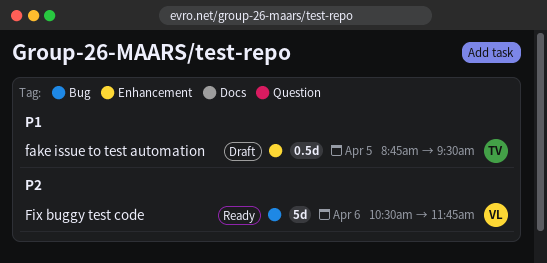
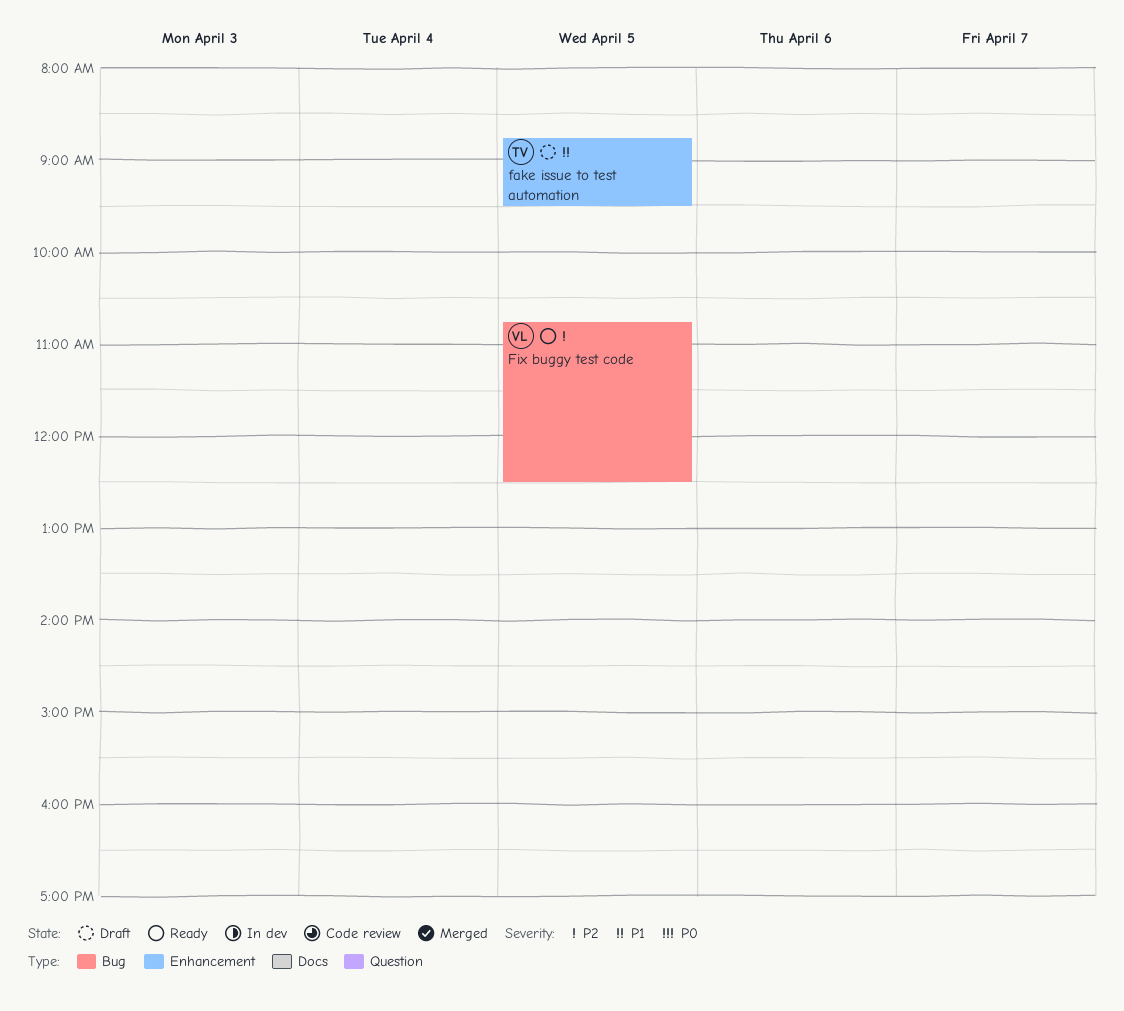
Fix buggy test code, day: Apr 6 -> Apr 5
Fix buggy test code, begins: 10:30 -> 10:45
Fix buggy test code, ends: 11:45 -> 12:30

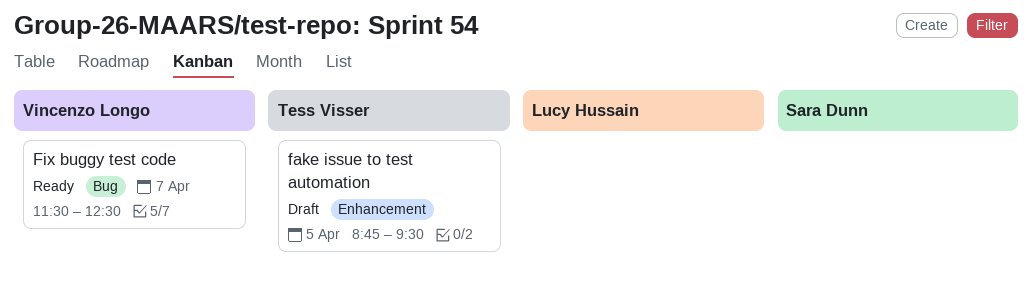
Fix buggy test code, day: Apr 5 -> Apr 7
Fix buggy test code, begins: 10:45 -> 11:30

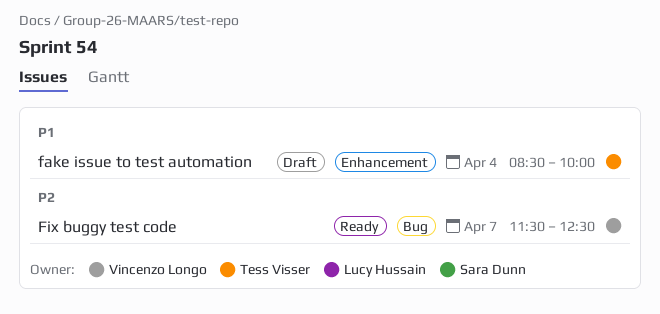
fake issue to test automation, day: Apr 5 -> Apr 4
fake issue to test automation, begins: 08:45 -> 08:30
fake issue to test automation, ends: 09:30 -> 10:00

